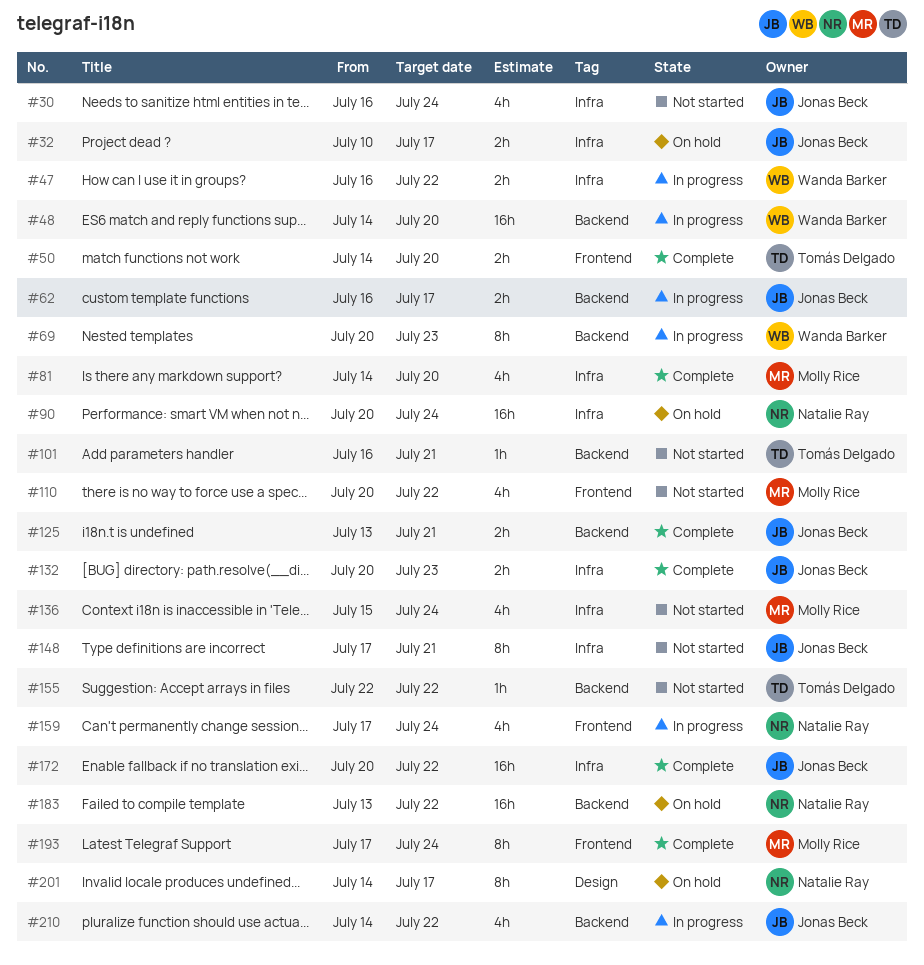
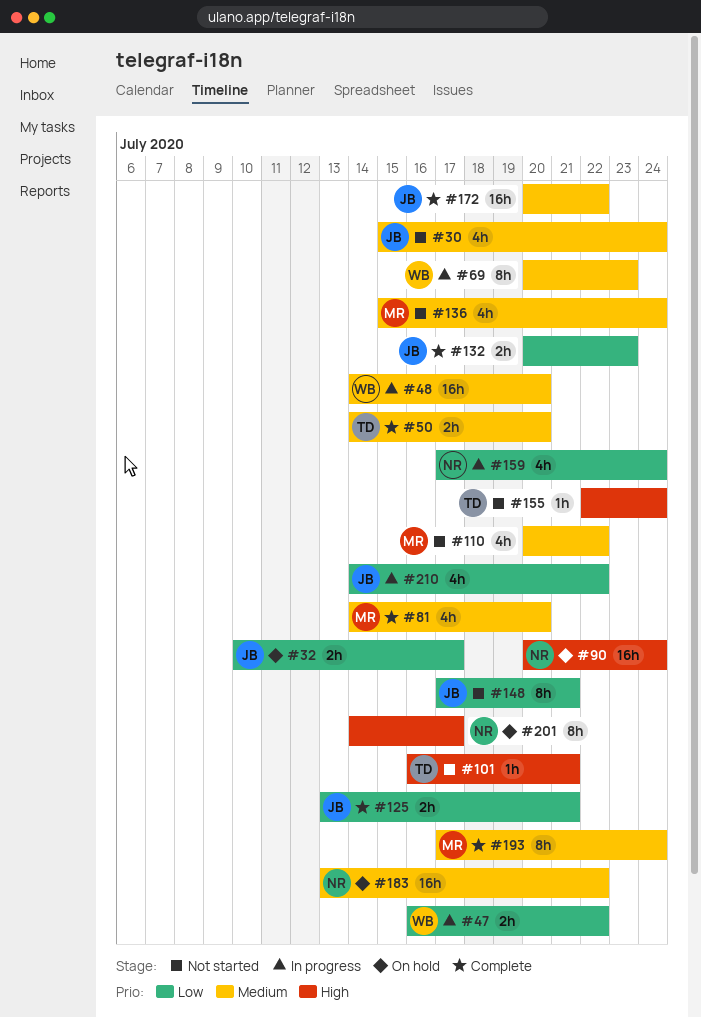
#30, start: Jul 16 -> Jul 15
#62: present -> none
#155, due: Jul 22 -> Jul 24

